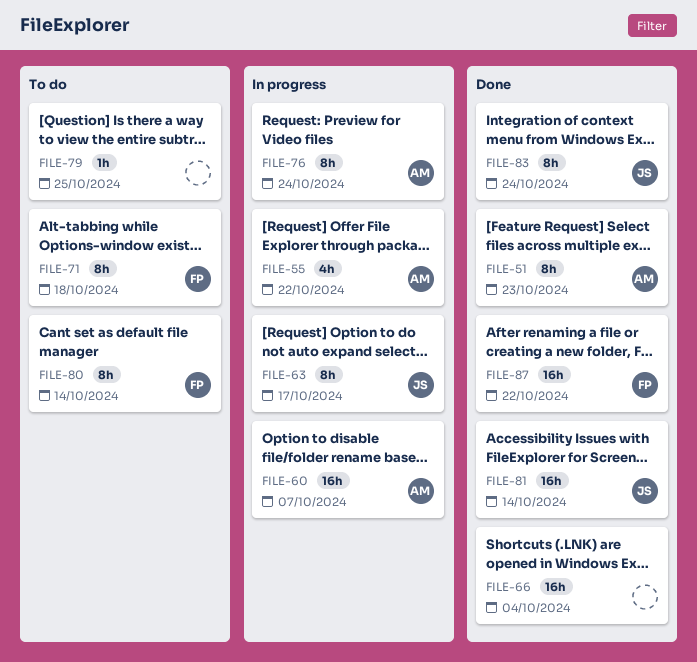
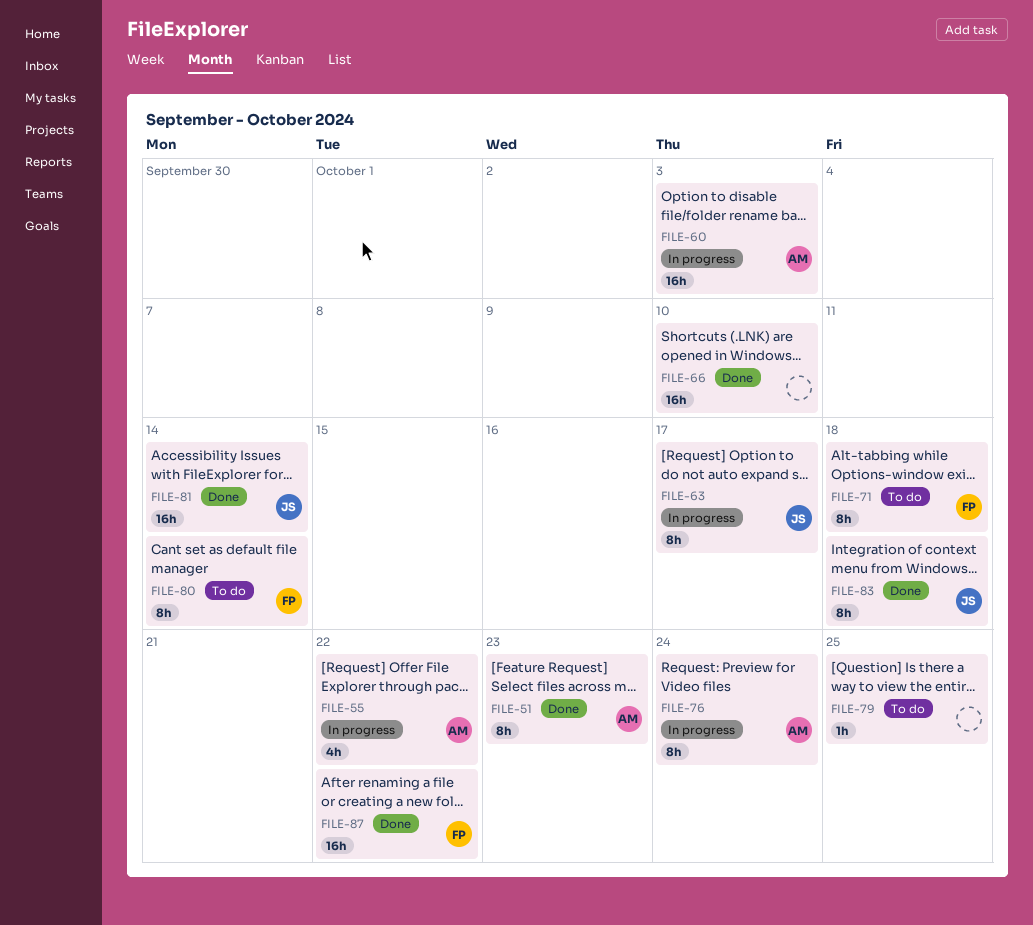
FILE-60, due: Oct 7 -> Oct 3
FILE-66, due: Oct 4 -> Oct 10
FILE-83, due: Oct 24 -> Oct 18

